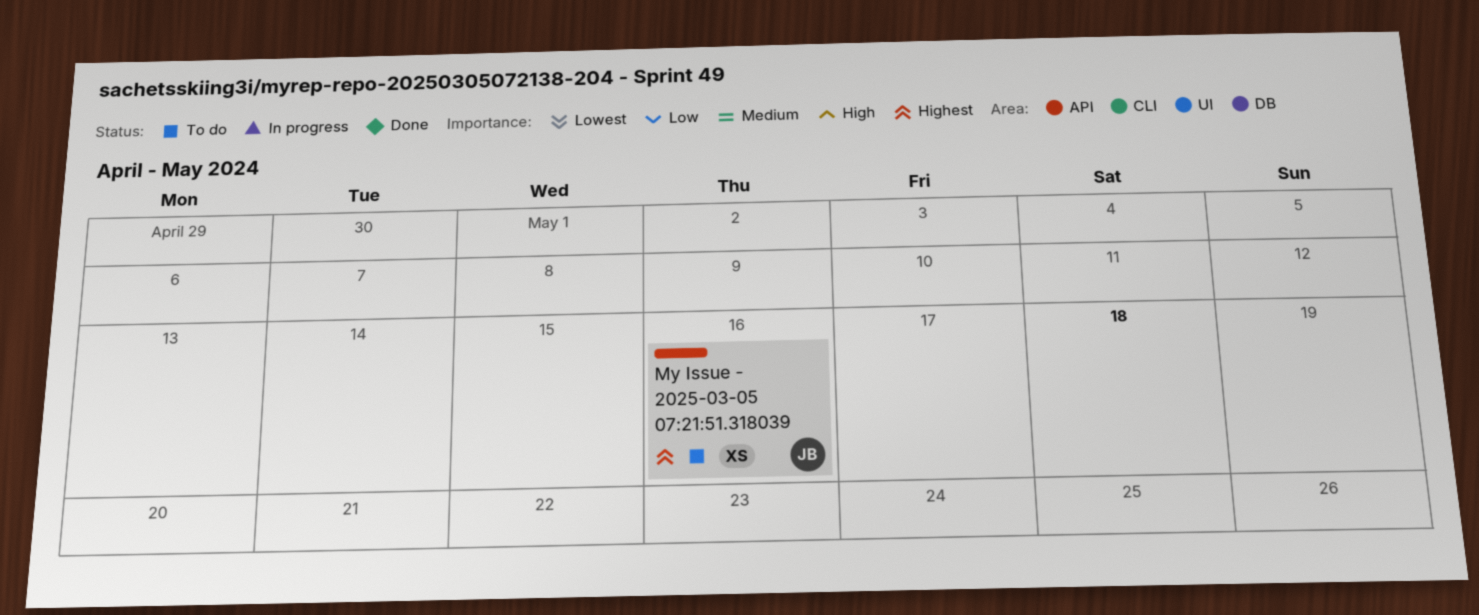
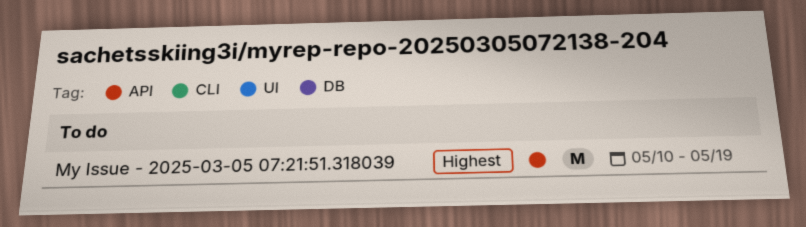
My Issue - 2025-03-05 07:21:51.318039, estimate: XS -> M
My Issue - 2025-03-05 07:21:51.318039, due: May 16 -> May 19

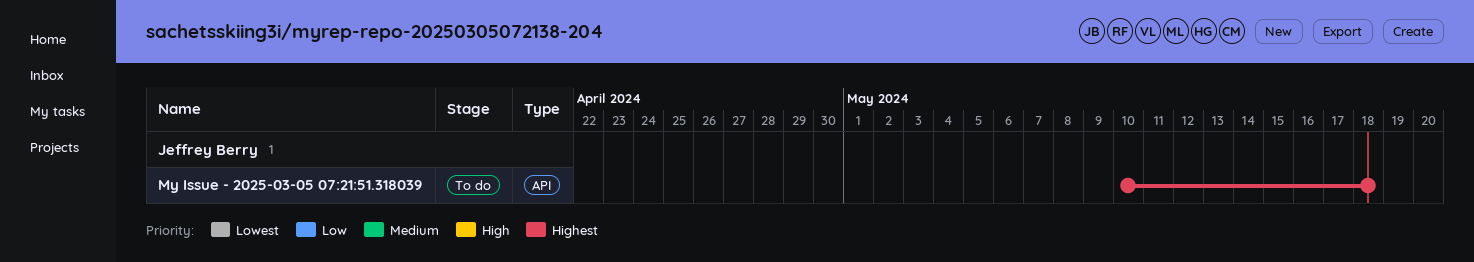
My Issue - 2025-03-05 07:21:51.318039, due: May 19 -> May 18

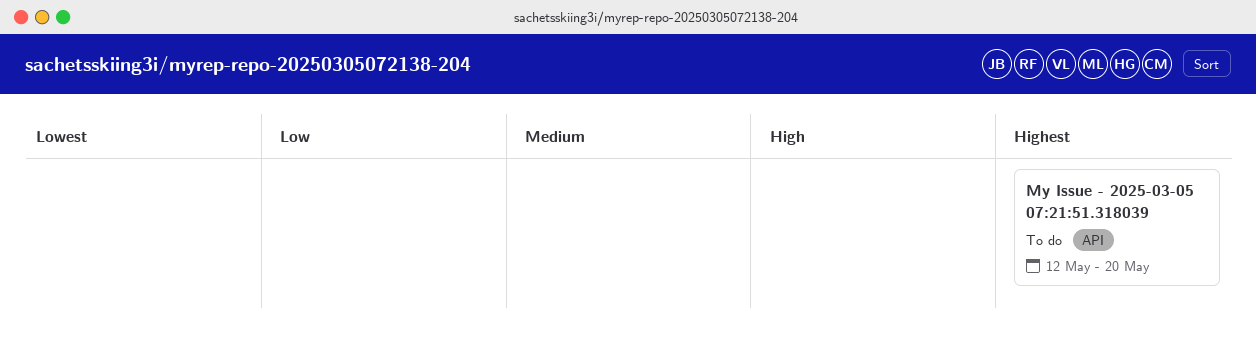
My Issue - 2025-03-05 07:21:51.318039, start: May 10 -> May 12
My Issue - 2025-03-05 07:21:51.318039, due: May 18 -> May 20

